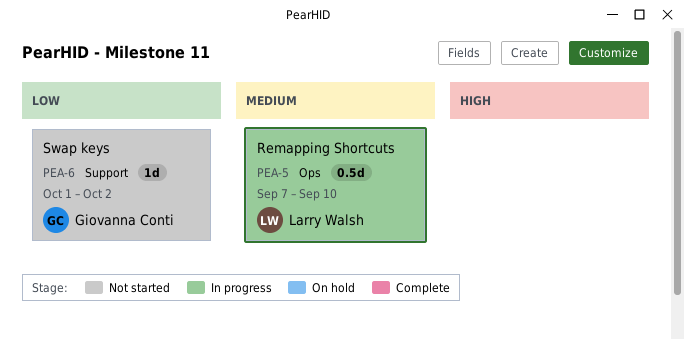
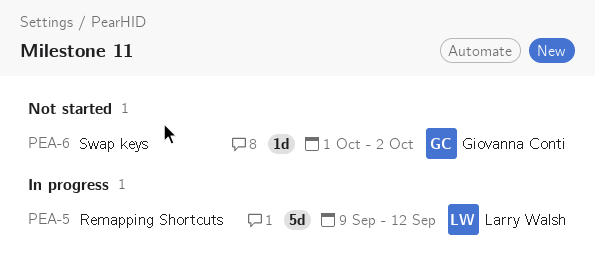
PEA-5, estimate: 0.5d -> 5d
PEA-5, start: Sep 7 -> Sep 9
PEA-5, due: Sep 10 -> Sep 12

